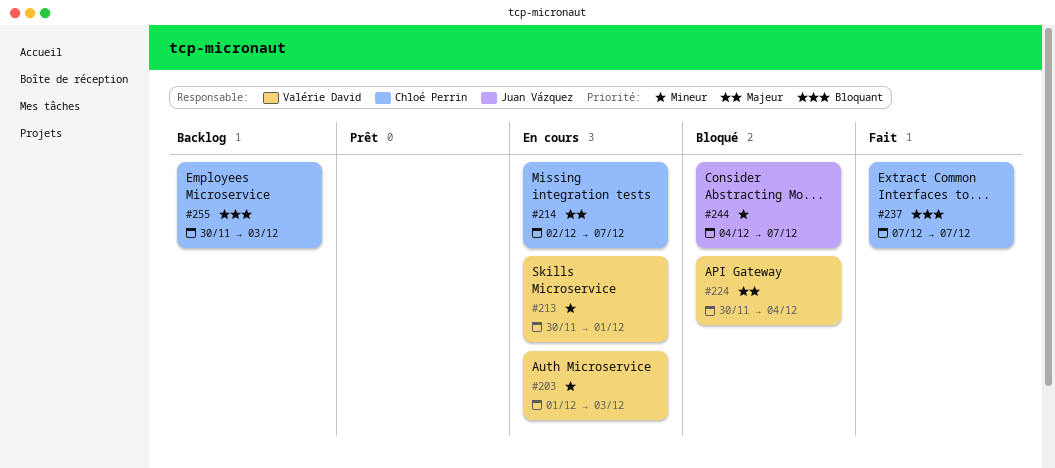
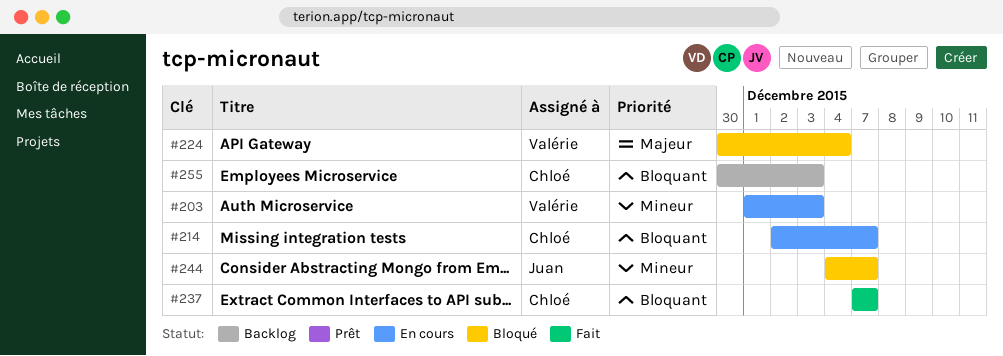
#213: present -> none
#214, priority: Majeur -> Bloquant

